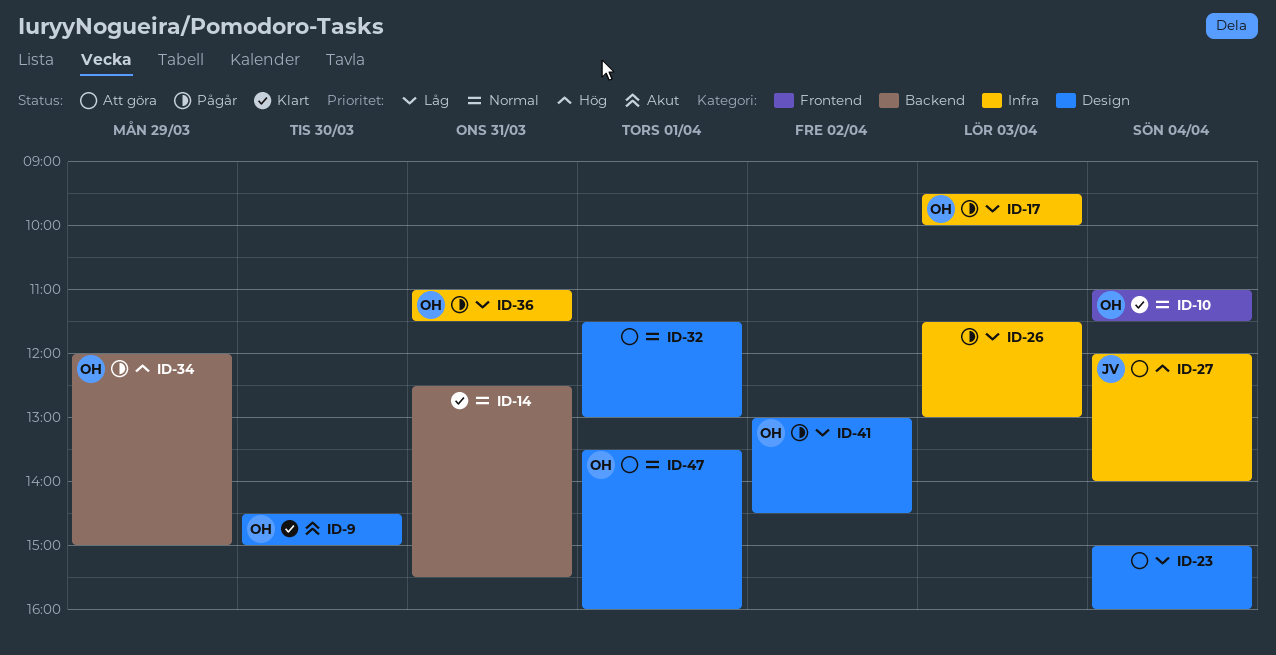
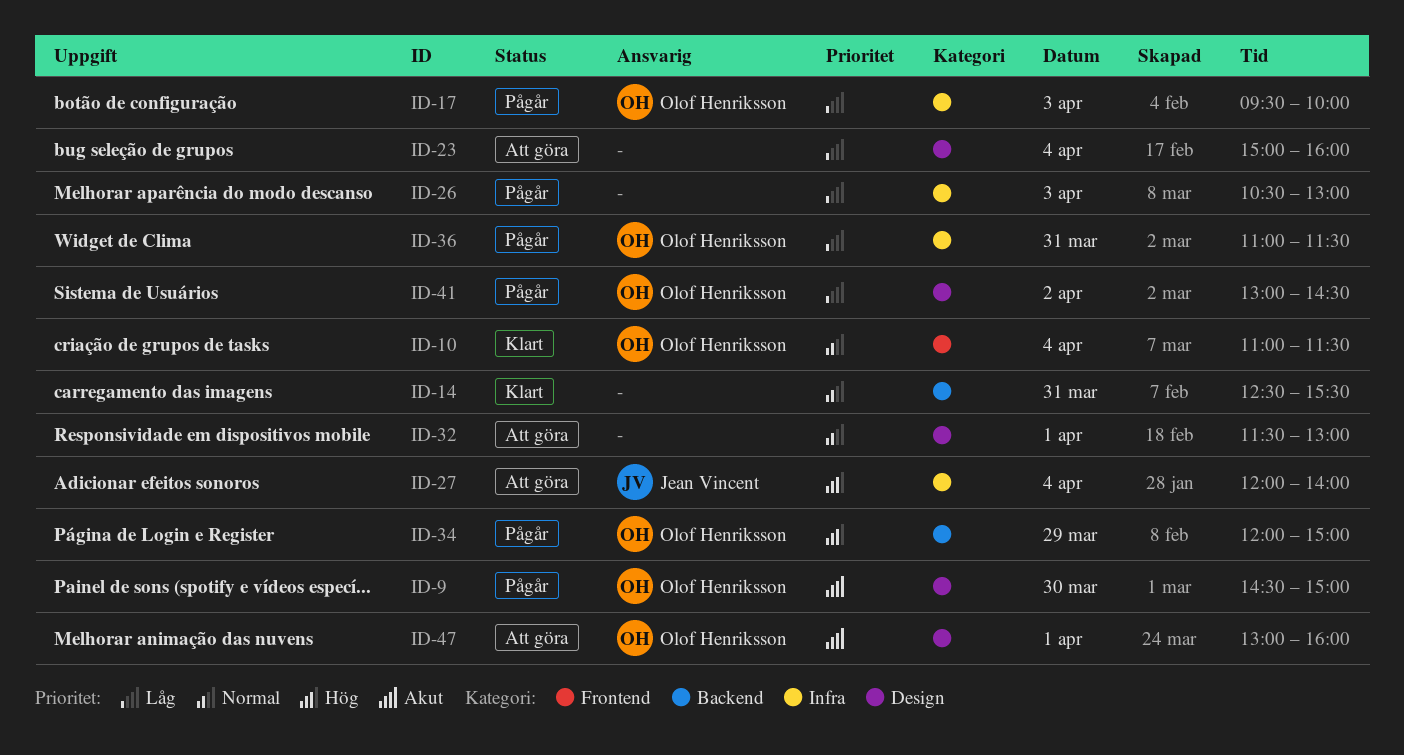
ID-9, status: Klart -> Pågår
ID-26, begins: 11:30 -> 10:30
ID-47, priority: Normal -> Akut
ID-47, begins: 13:30 -> 13:00

